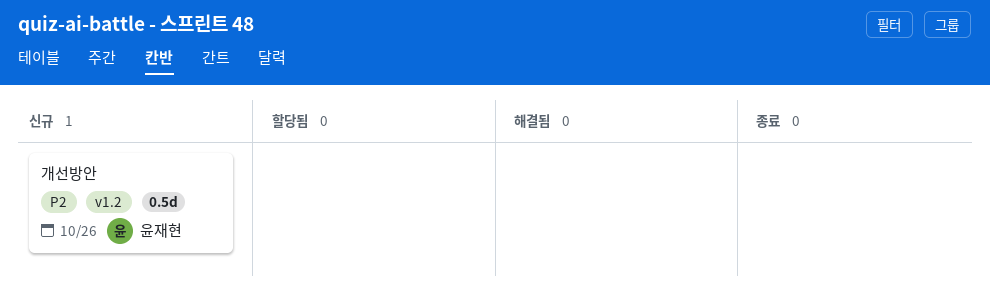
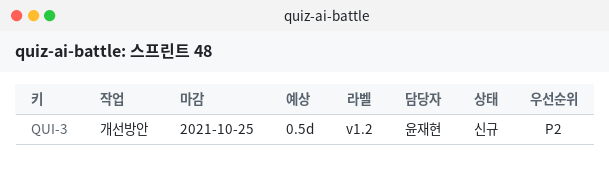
개선방안, due: Oct 26 -> Oct 25

